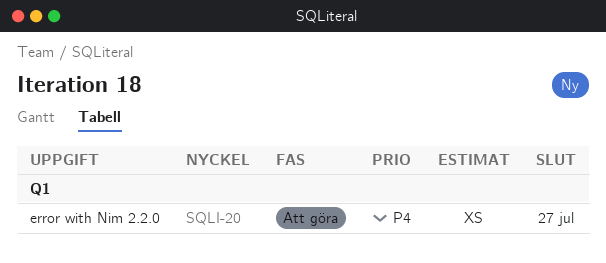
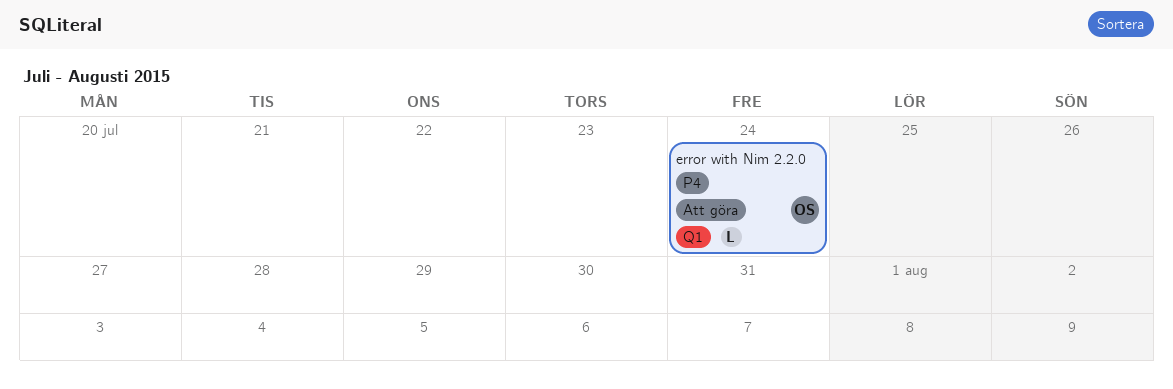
error with Nim 2.2.0, estimate: XS -> L
error with Nim 2.2.0, due: Jul 27 -> Jul 24

